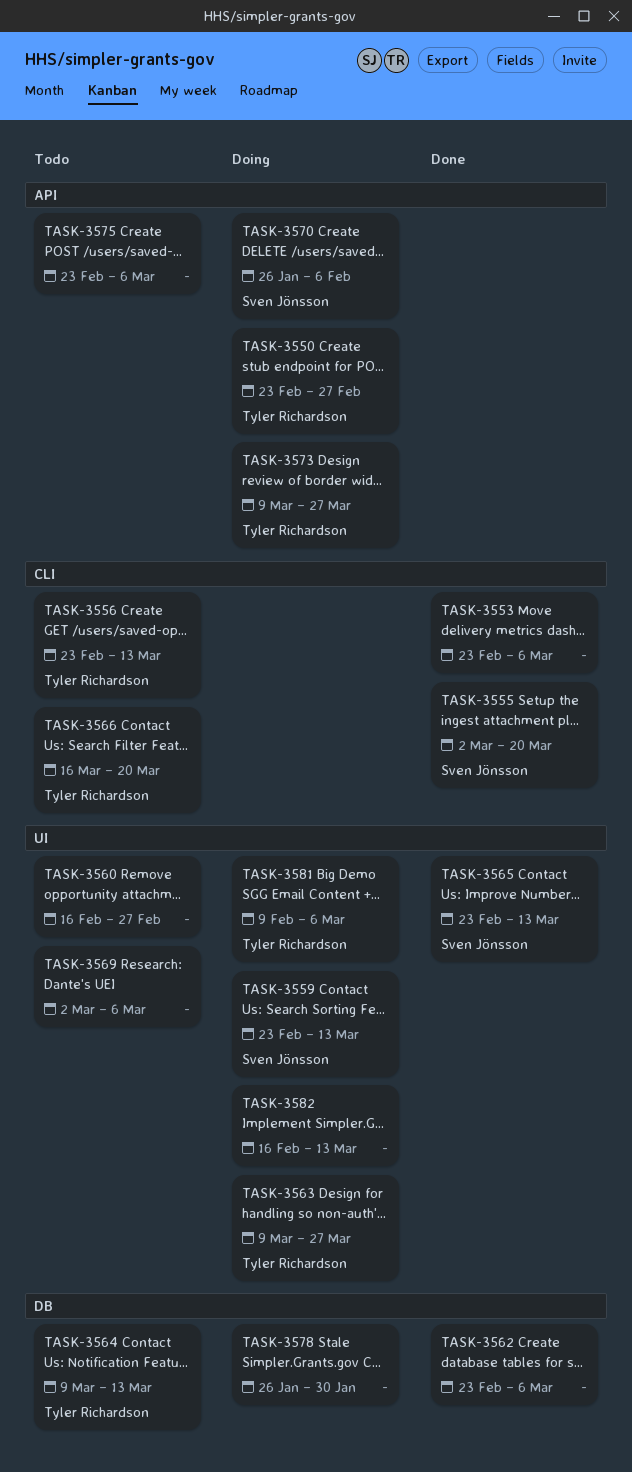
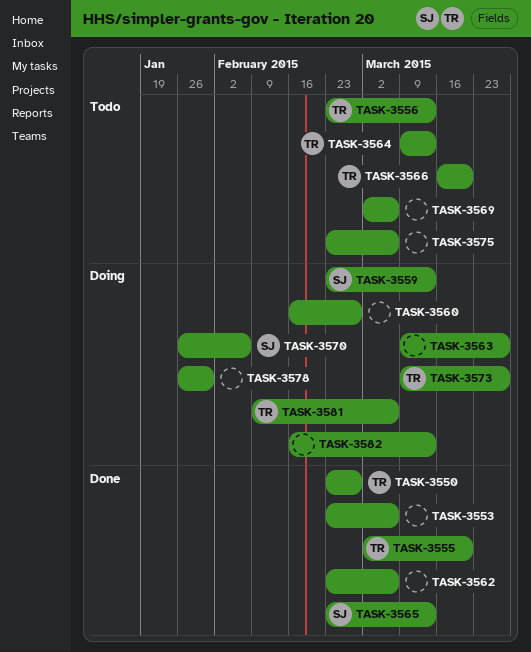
TASK-3550, status: Doing -> Done
TASK-3555, owner: Sven Jönsson -> Tyler Richardson
TASK-3560, status: Todo -> Doing
TASK-3563, owner: Tyler Richardson -> none

